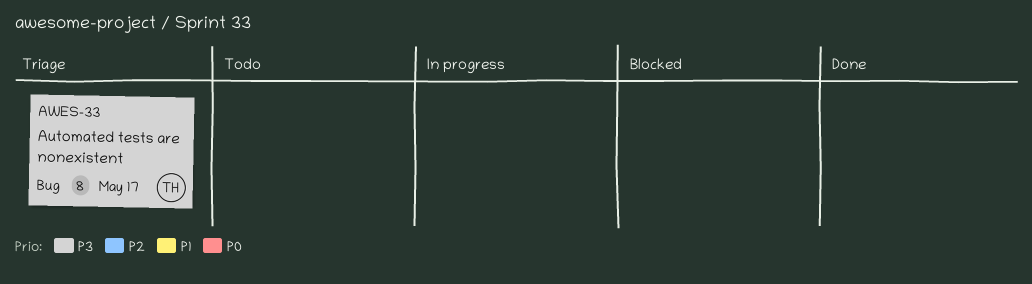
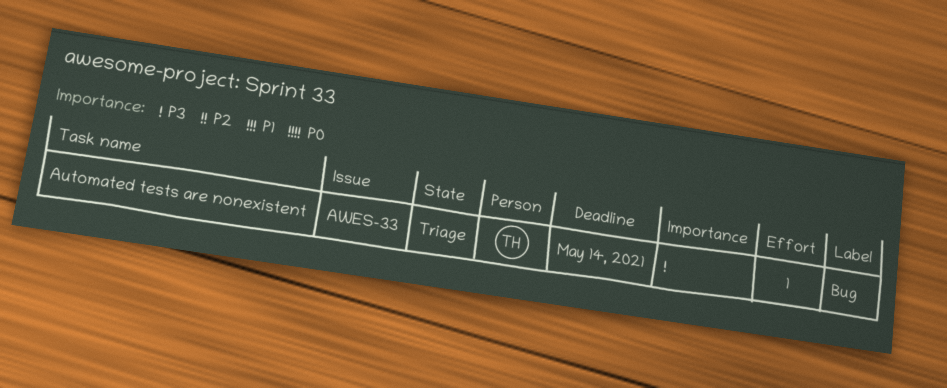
AWES-33, estimate: 8 -> 1
AWES-33, due: May 17 -> May 14

